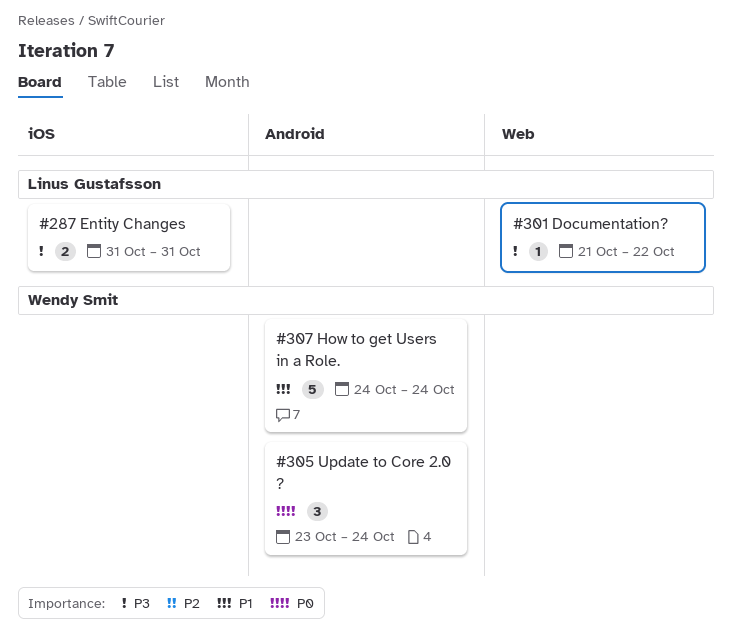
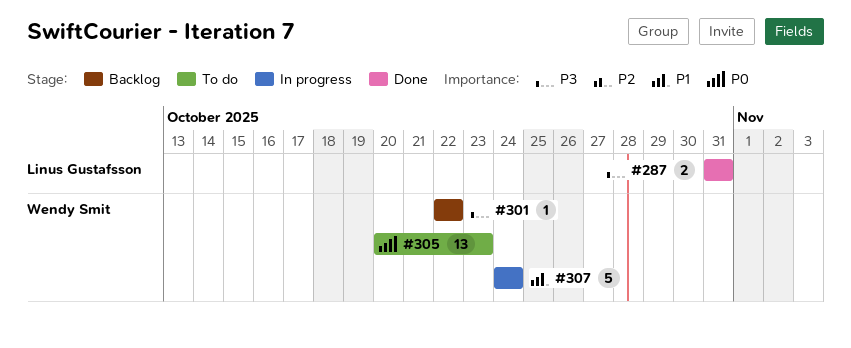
#301, owner: Linus Gustafsson -> Wendy Smit
#301, start: Oct 21 -> Oct 22
#305, estimate: 3 -> 13
#305, start: Oct 23 -> Oct 20
#305, due: Oct 24 -> Oct 23

